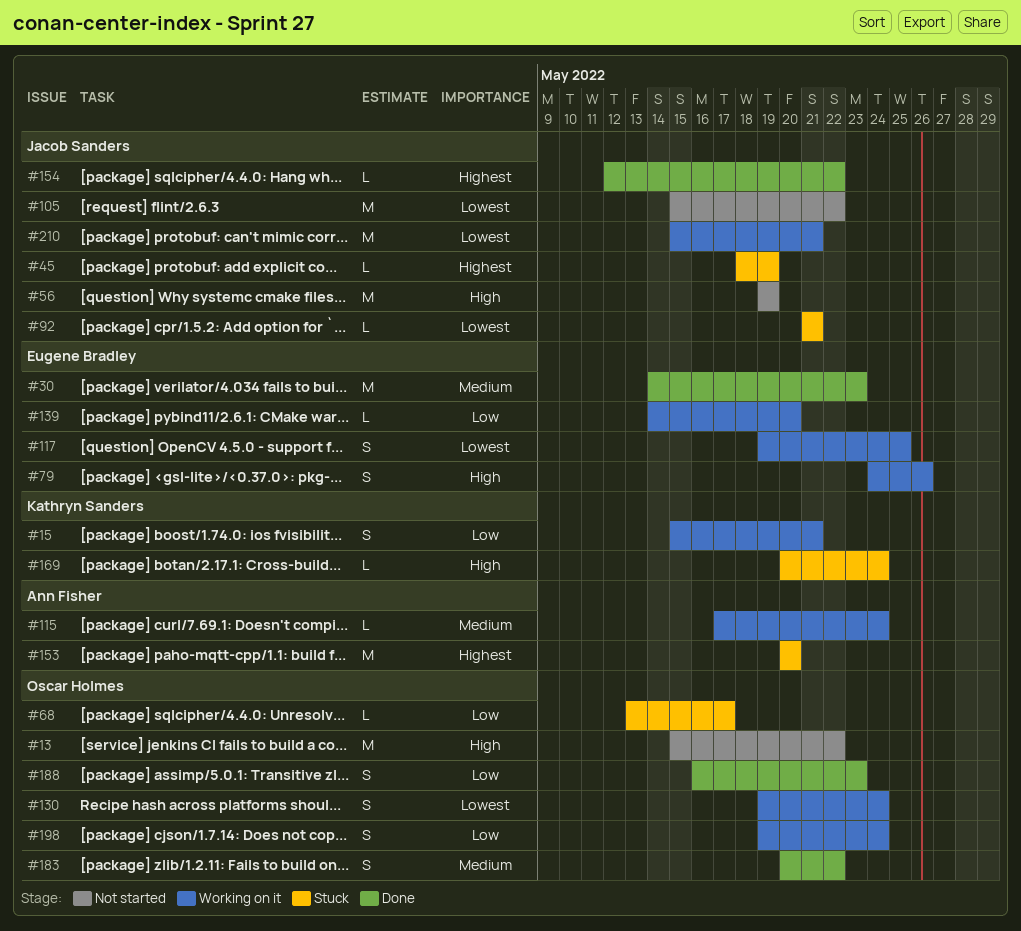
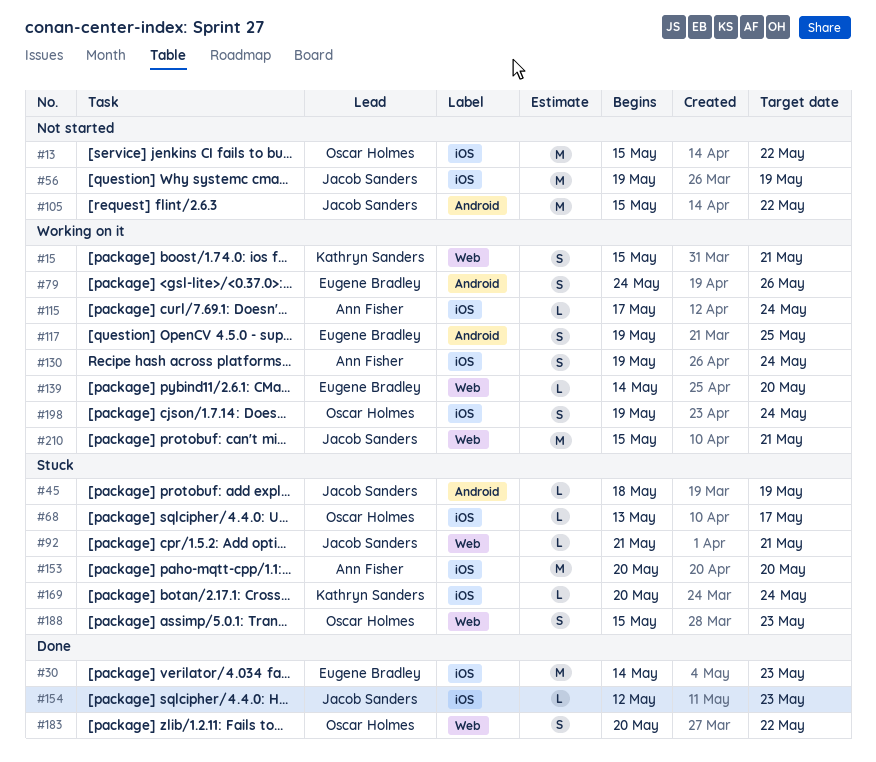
#130, owner: Oscar Holmes -> Ann Fisher
#154, due: May 22 -> May 23
#188, status: Done -> Stuck
#188, start: May 16 -> May 15

